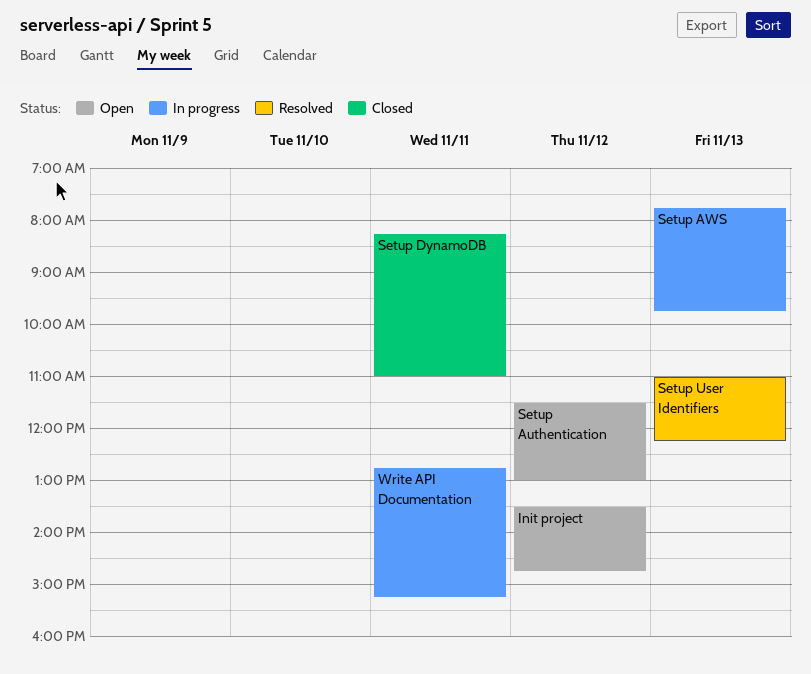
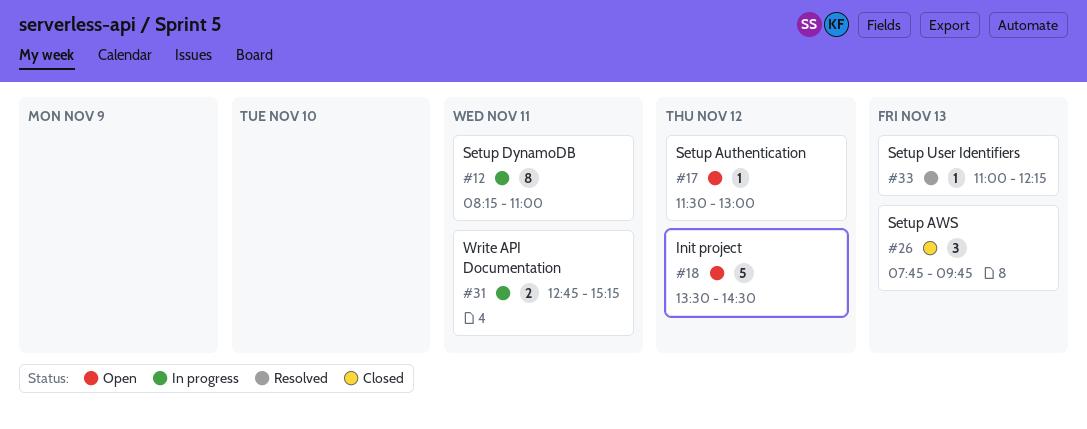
Init project, ends: 14:45 -> 14:30
Setup AWS, status: In progress -> Closed
Setup DynamoDB, status: Closed -> In progress

